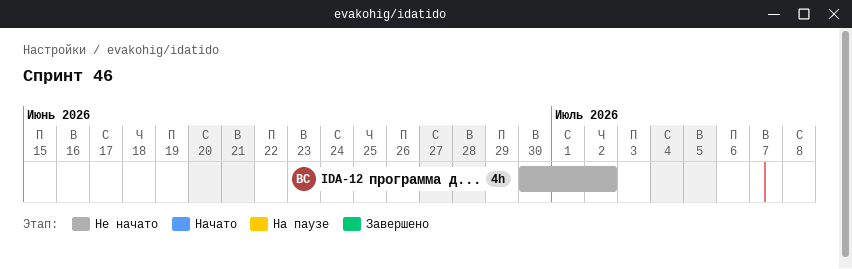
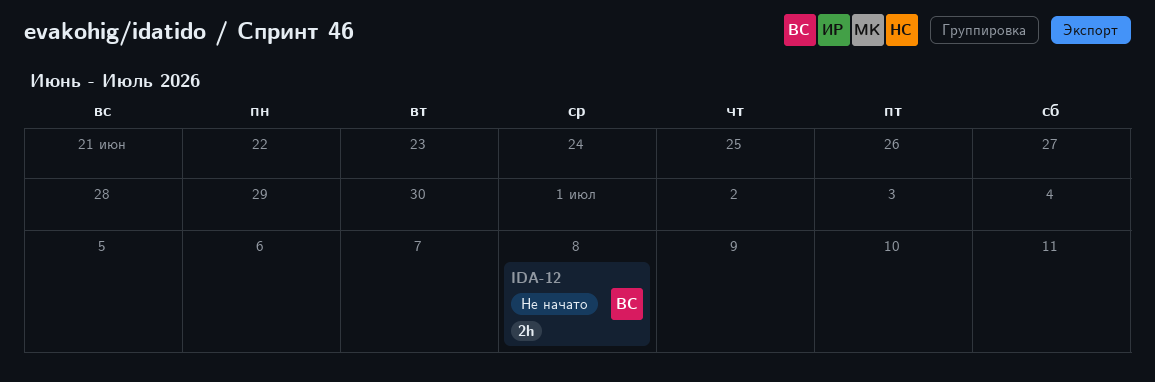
IDA-12, estimate: 4h -> 2h
IDA-12, due: Jul 2 -> Jul 8

